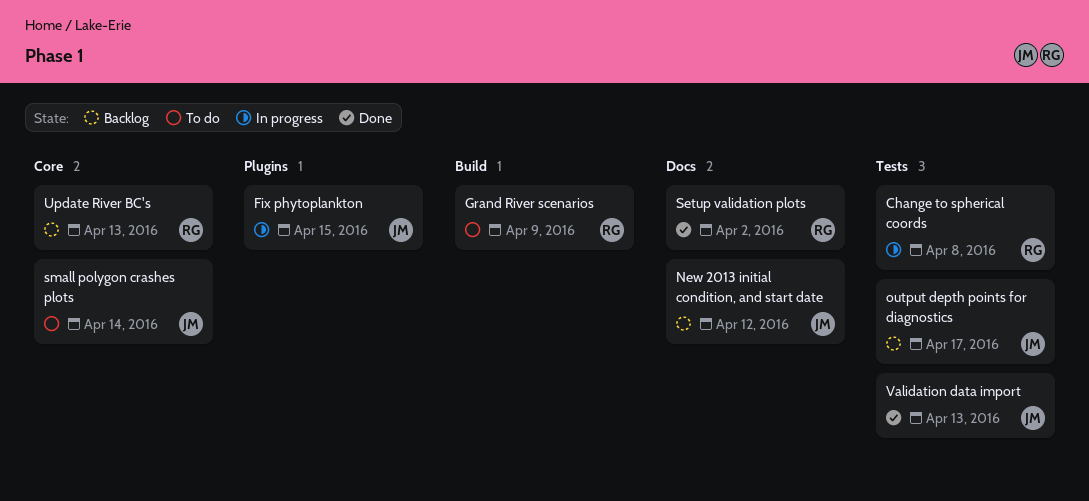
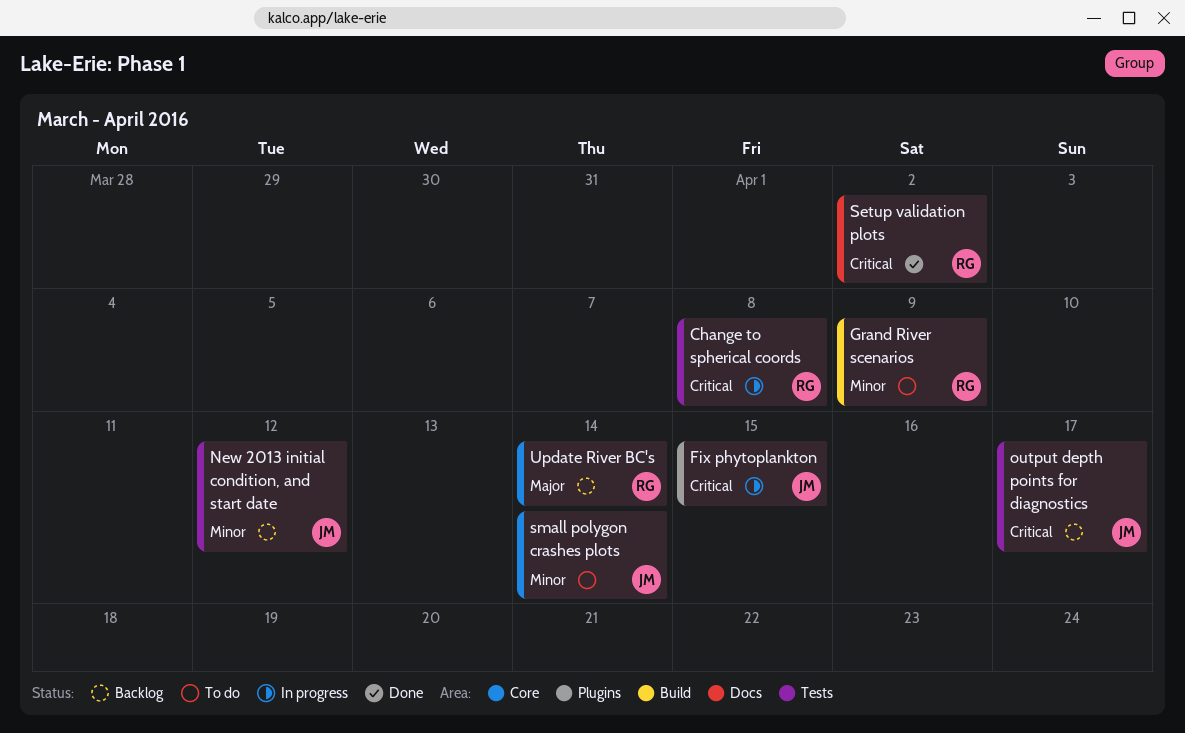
New 2013 initial condition, and start date, label: Docs -> Tests
Update River BC's, due: Apr 13 -> Apr 14
Validation data import: present -> none

